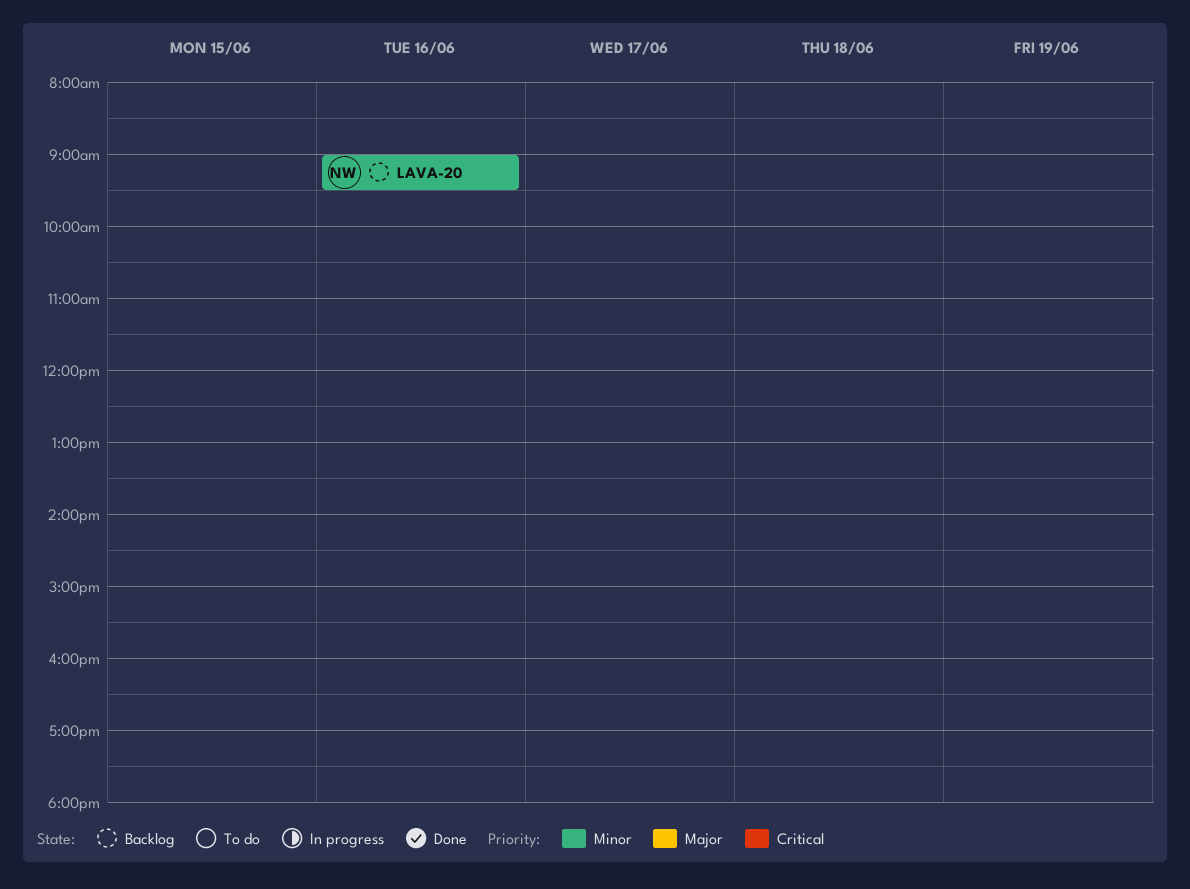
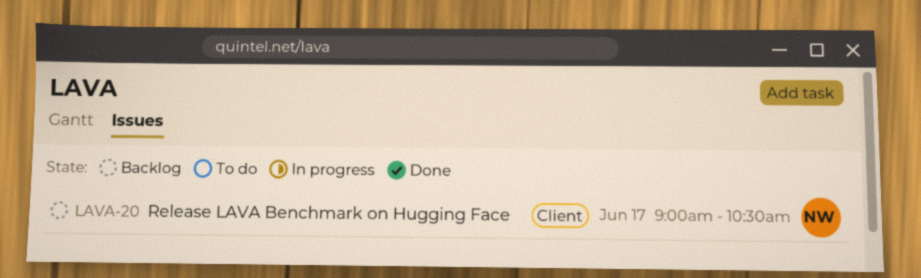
LAVA-20, day: Jun 16 -> Jun 17
LAVA-20, ends: 09:30 -> 10:30

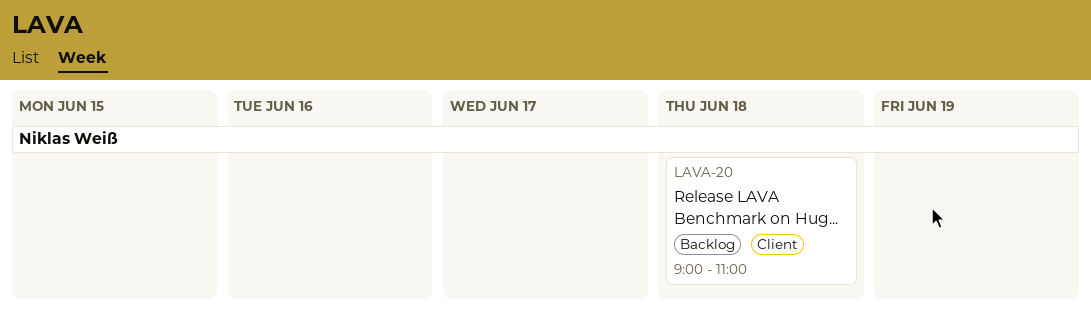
LAVA-20, day: Jun 17 -> Jun 18
LAVA-20, ends: 10:30 -> 11:00

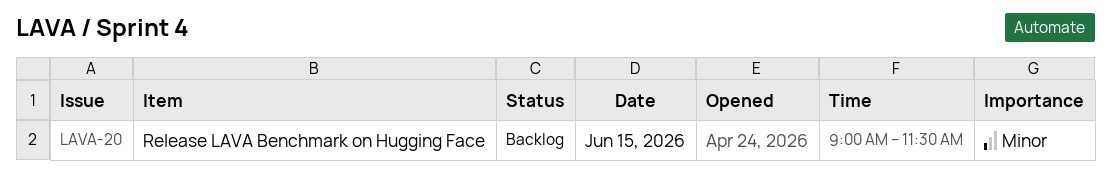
LAVA-20, day: Jun 18 -> Jun 15
LAVA-20, ends: 11:00 -> 11:30

